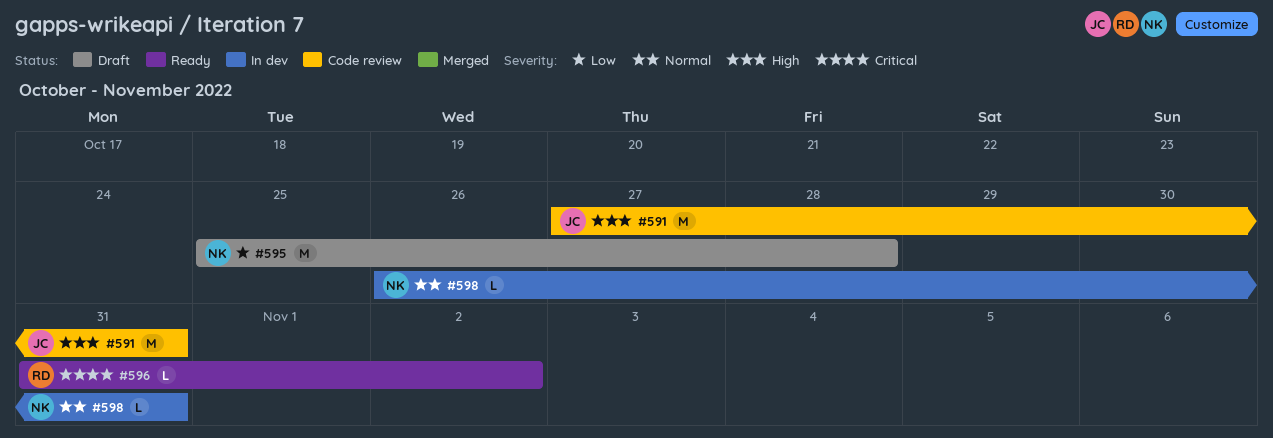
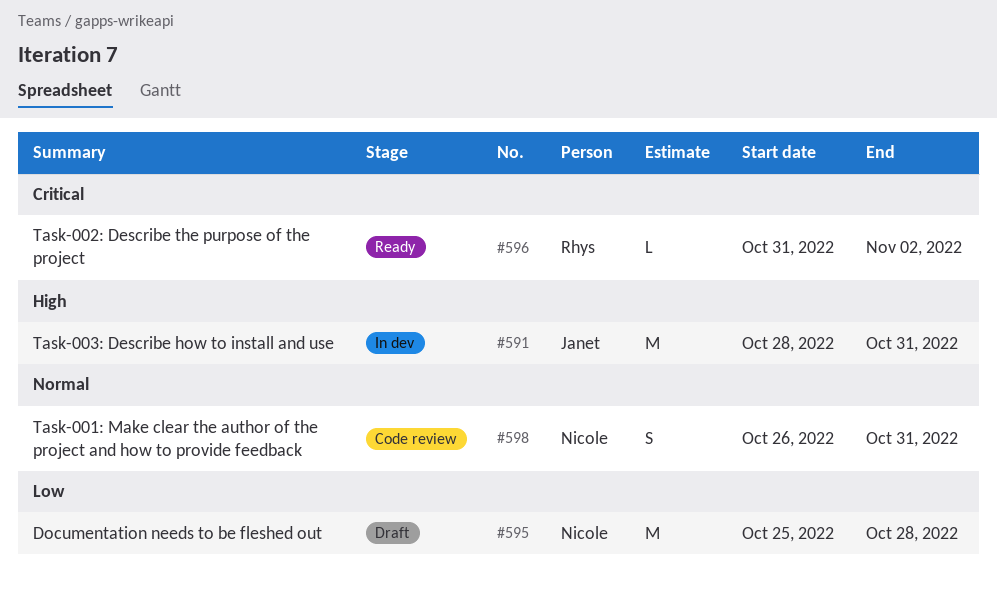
#591, status: Code review -> In dev
#591, start: Oct 27 -> Oct 28
#598, status: In dev -> Code review
#598, estimate: L -> S

